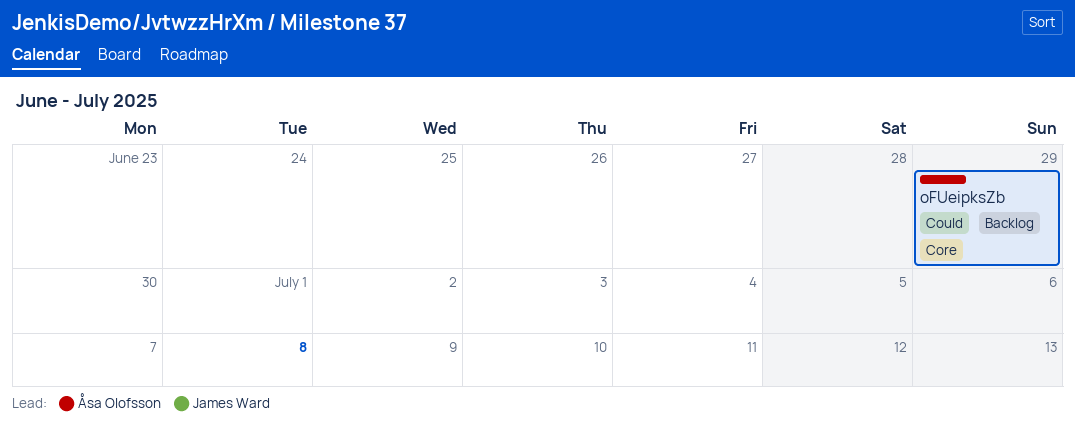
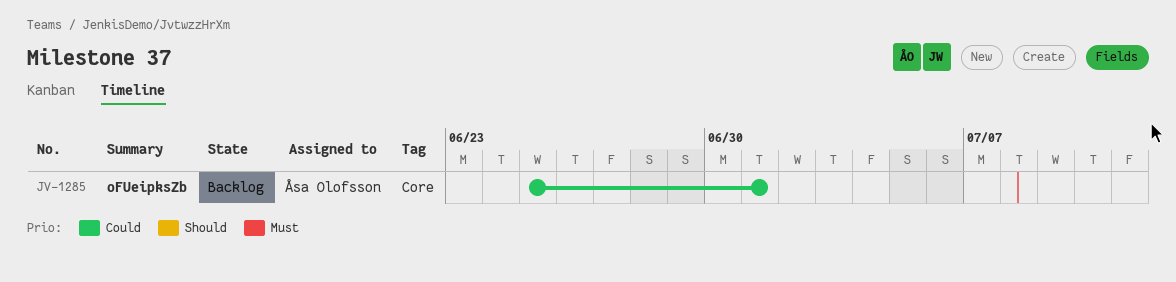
oFUeipksZb, due: Jun 29 -> Jul 1

